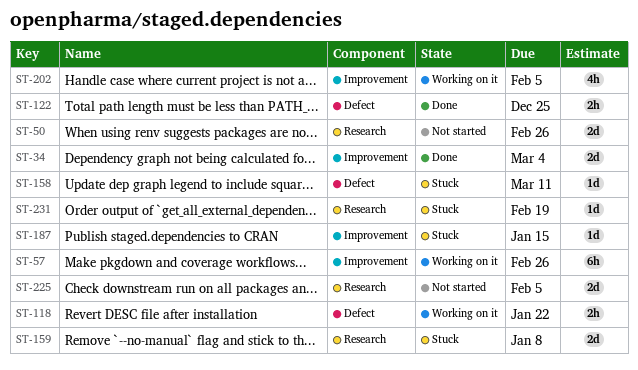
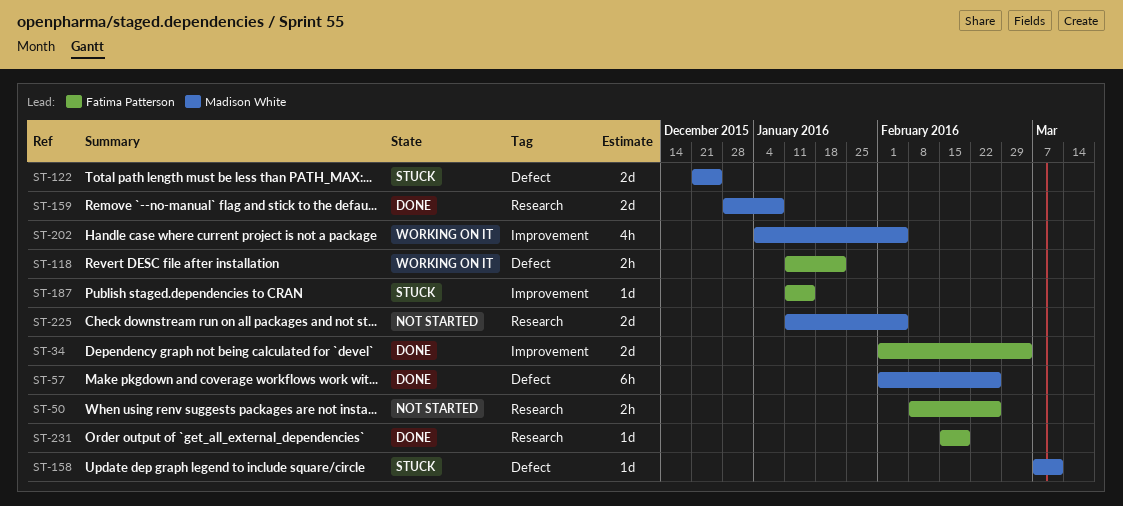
ST-50, estimate: 2d -> 2h
ST-57, status: Working on it -> Done
ST-57, label: Improvement -> Defect
ST-122, status: Done -> Stuck
ST-122, estimate: 2h -> 2d
ST-159, status: Stuck -> Done
ST-231, status: Stuck -> Done

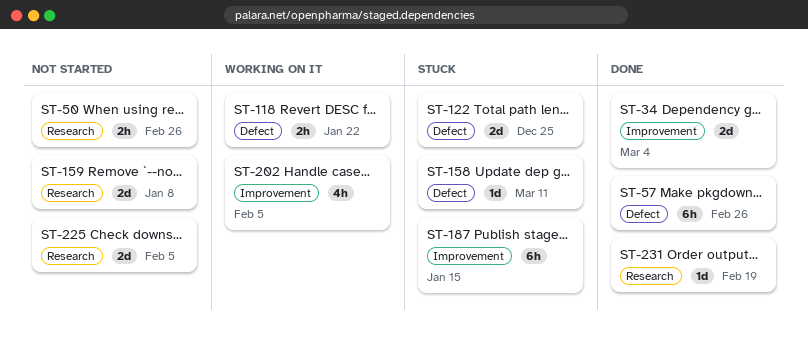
ST-159, status: Done -> Not started
ST-187, estimate: 1d -> 6h

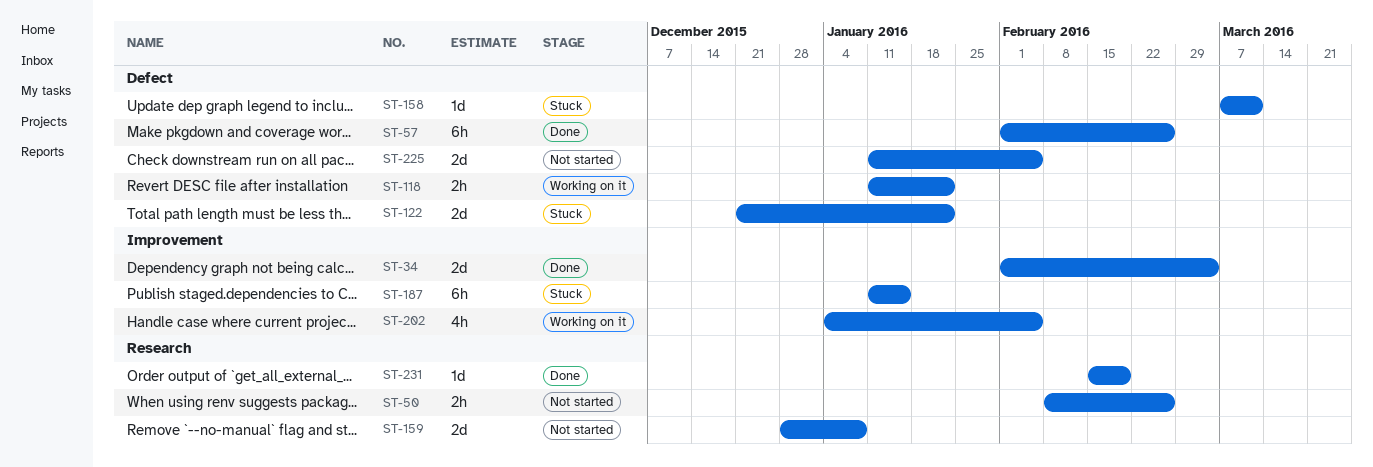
ST-122, due: Dec 25 -> Jan 22
ST-225, label: Research -> Defect

